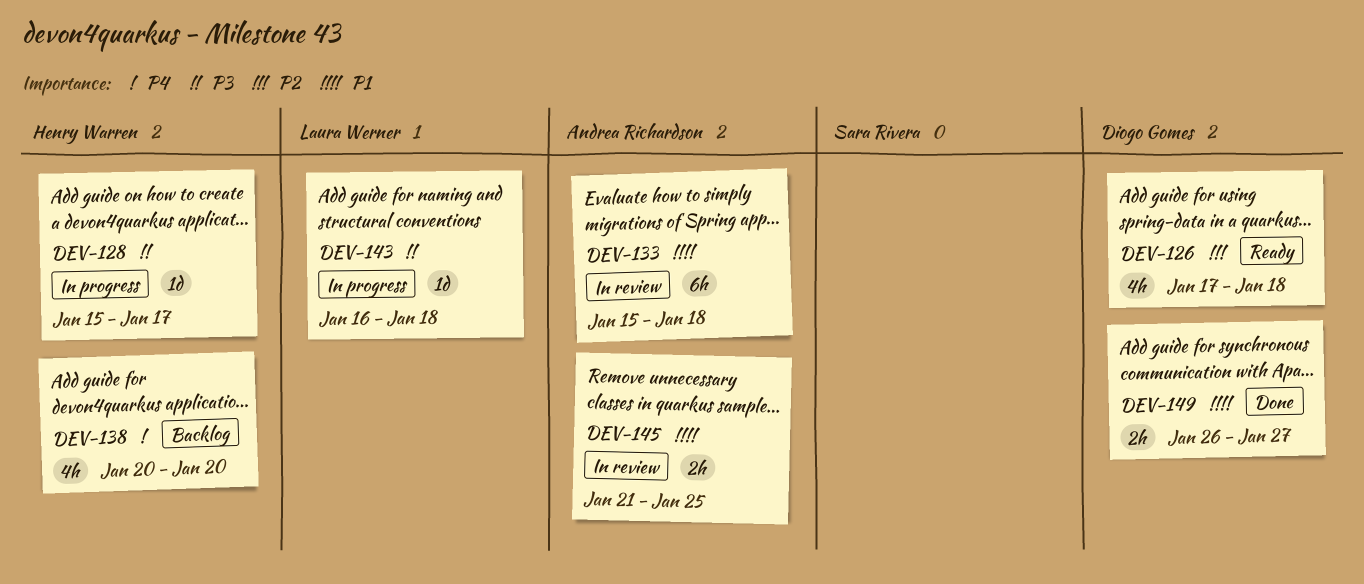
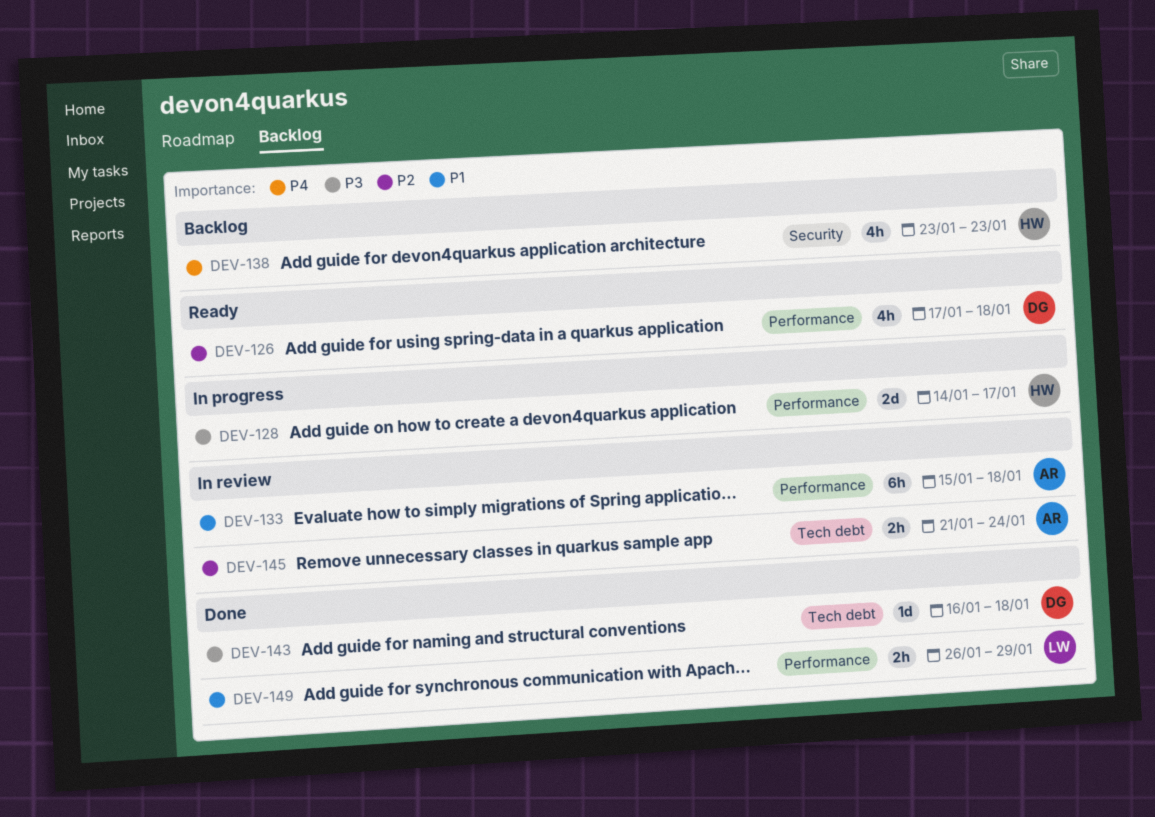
DEV-128, estimate: 1d -> 2d
DEV-128, start: Jan 15 -> Jan 14
DEV-138, start: Jan 20 -> Jan 23
DEV-138, due: Jan 20 -> Jan 23
DEV-143, status: In progress -> Done
DEV-143, owner: Laura Werner -> Diogo Gomes
DEV-145, priority: P1 -> P2
DEV-145, due: Jan 25 -> Jan 24
DEV-149, owner: Diogo Gomes -> Laura Werner
DEV-149, due: Jan 27 -> Jan 29

